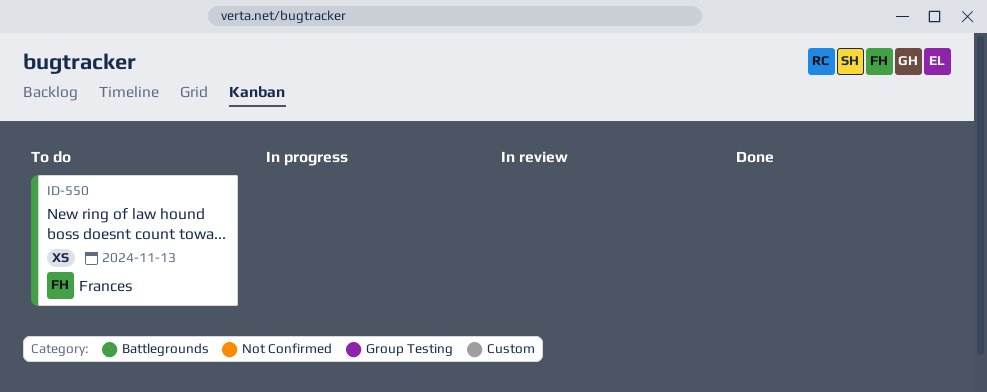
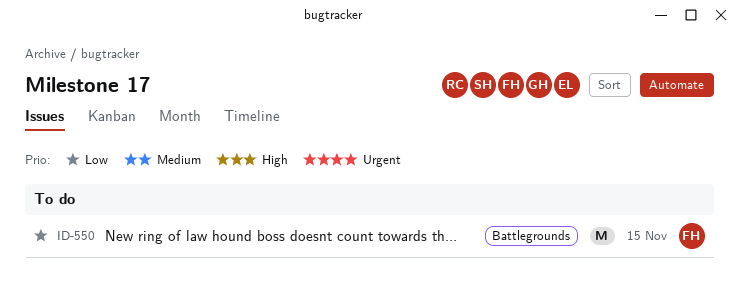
ID-550, estimate: XS -> M
ID-550, due: Nov 13 -> Nov 15

